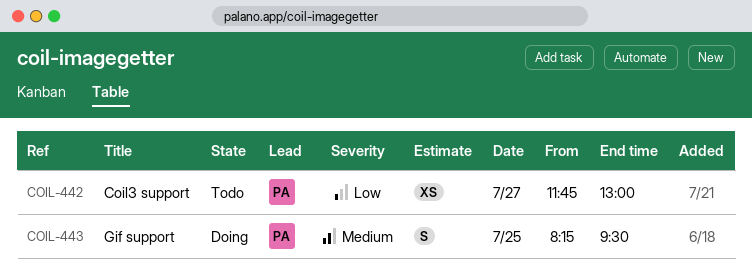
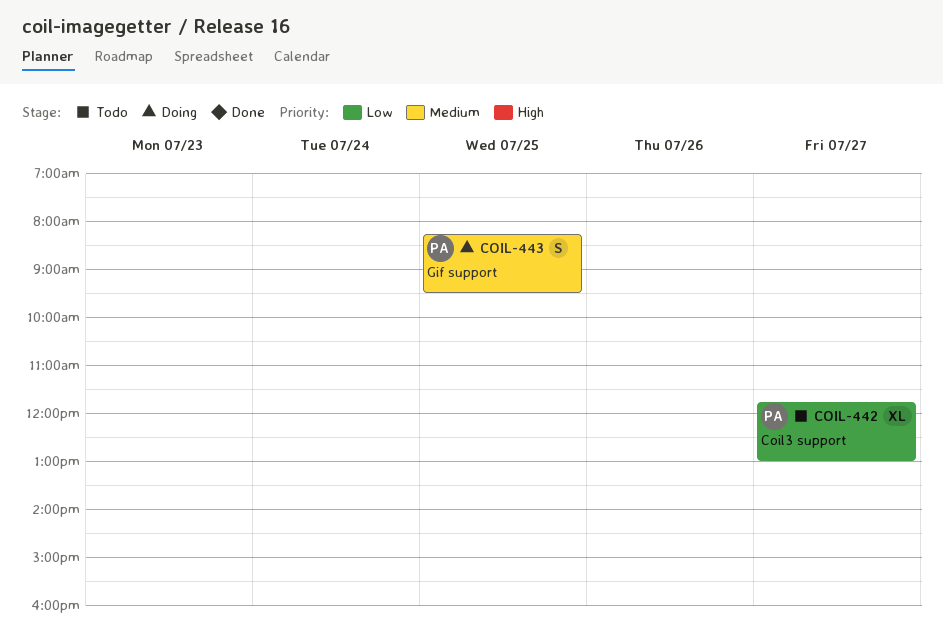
COIL-442, estimate: XS -> XL

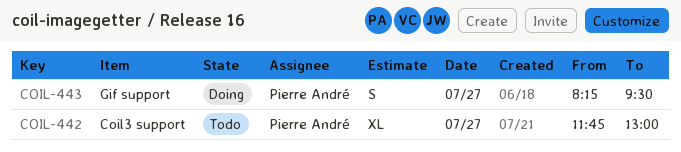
COIL-443, day: Jul 25 -> Jul 27

